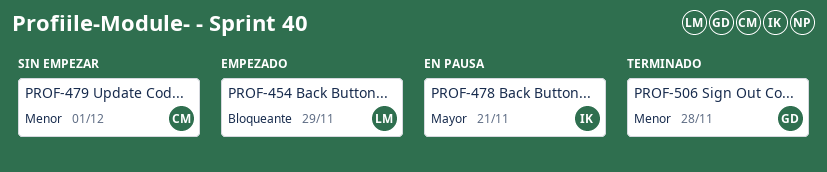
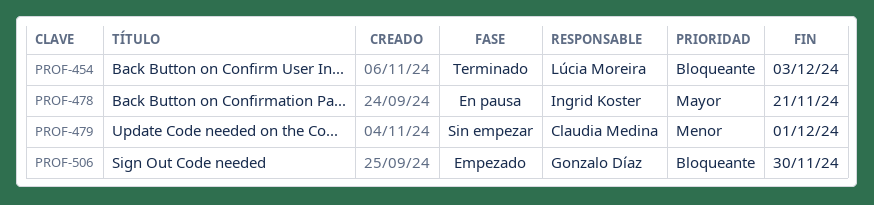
PROF-454, status: Empezado -> Terminado
PROF-454, due: Nov 29 -> Dec 3
PROF-506, status: Terminado -> Empezado
PROF-506, priority: Menor -> Bloqueante
PROF-506, due: Nov 28 -> Nov 30

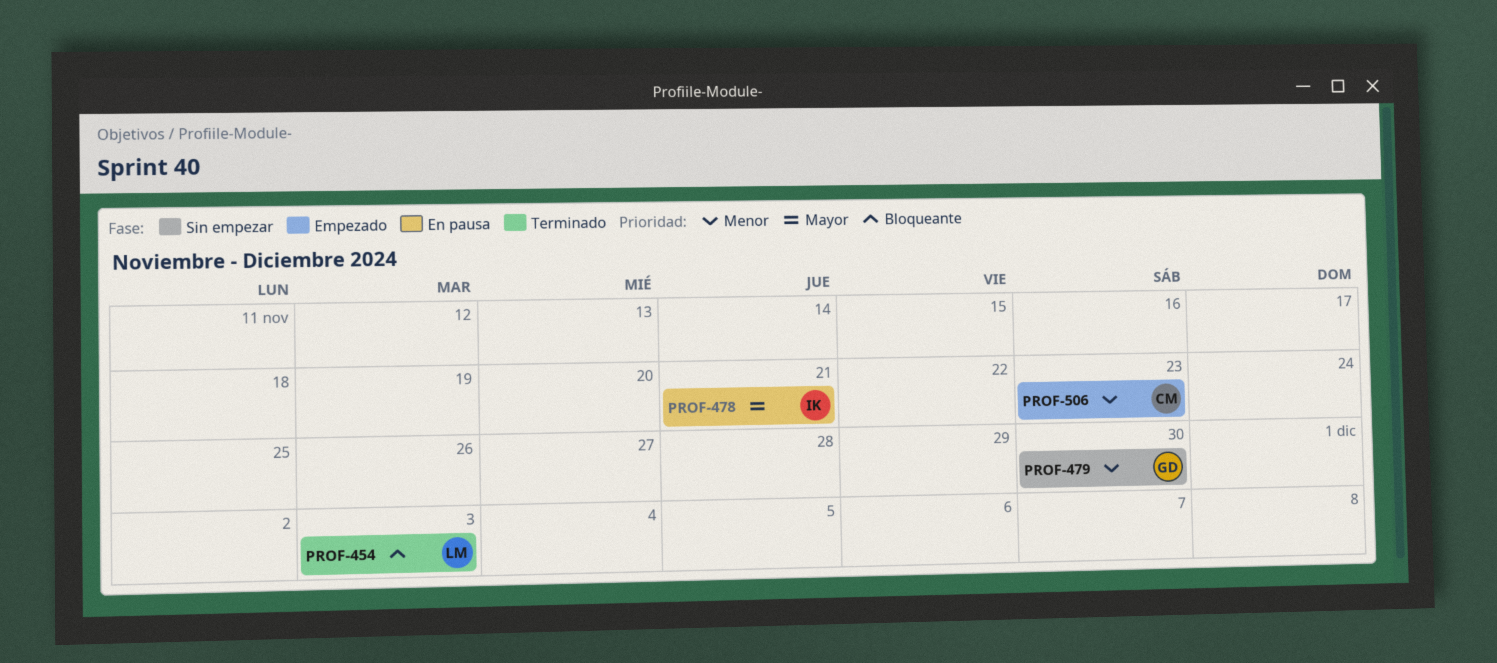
PROF-479, owner: Claudia Medina -> Gonzalo Díaz
PROF-479, due: Dec 1 -> Nov 30
PROF-506, owner: Gonzalo Díaz -> Claudia Medina
PROF-506, priority: Bloqueante -> Menor
PROF-506, due: Nov 30 -> Nov 23

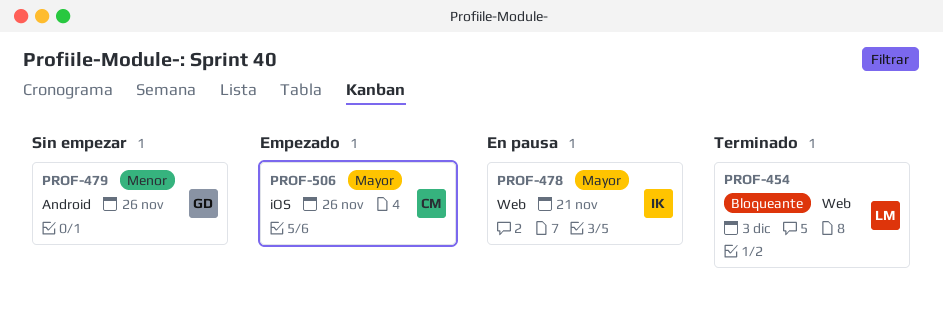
PROF-479, due: Nov 30 -> Nov 26
PROF-506, priority: Menor -> Mayor
PROF-506, due: Nov 23 -> Nov 26

